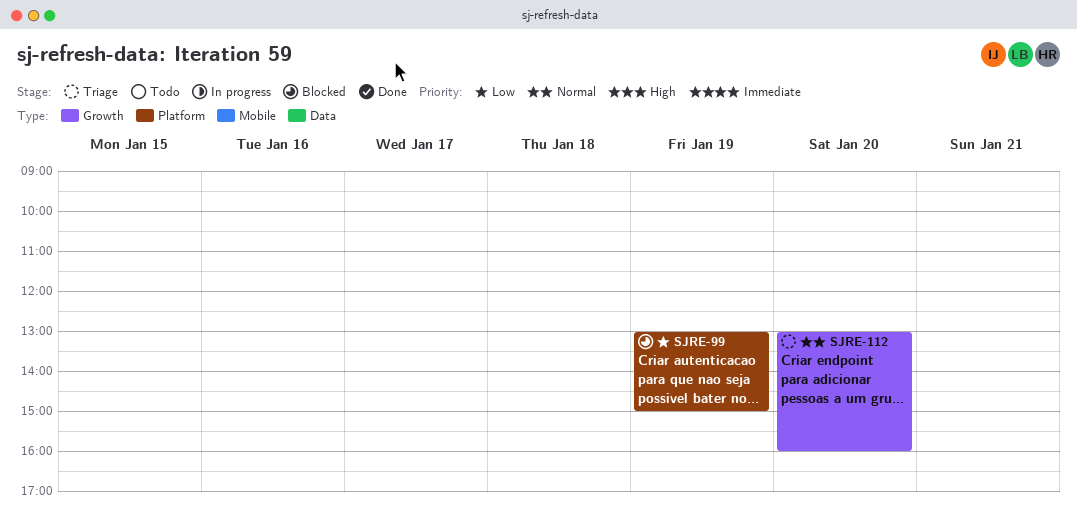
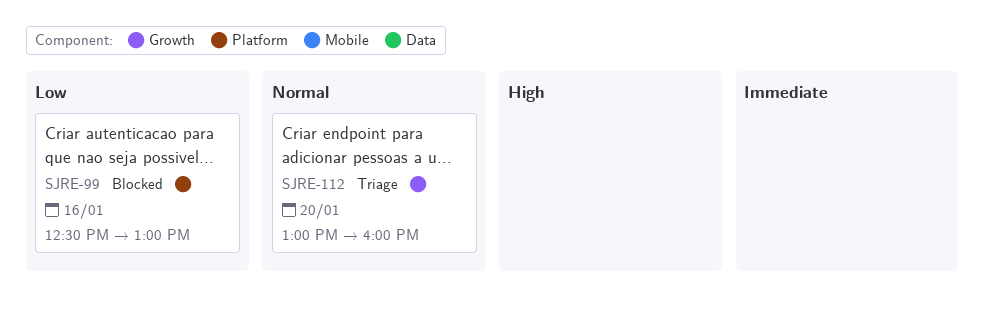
SJRE-99, day: Jan 19 -> Jan 16
SJRE-99, begins: 13:00 -> 12:30
SJRE-99, ends: 15:00 -> 13:00

